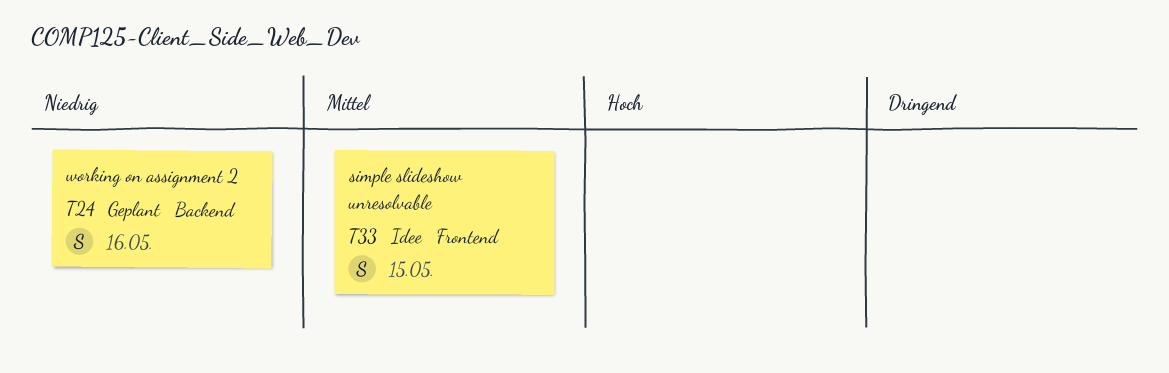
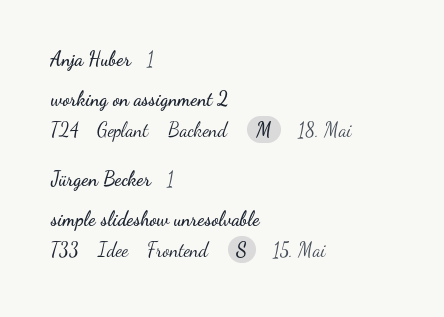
T24, estimate: S -> M
T24, due: May 16 -> May 18

